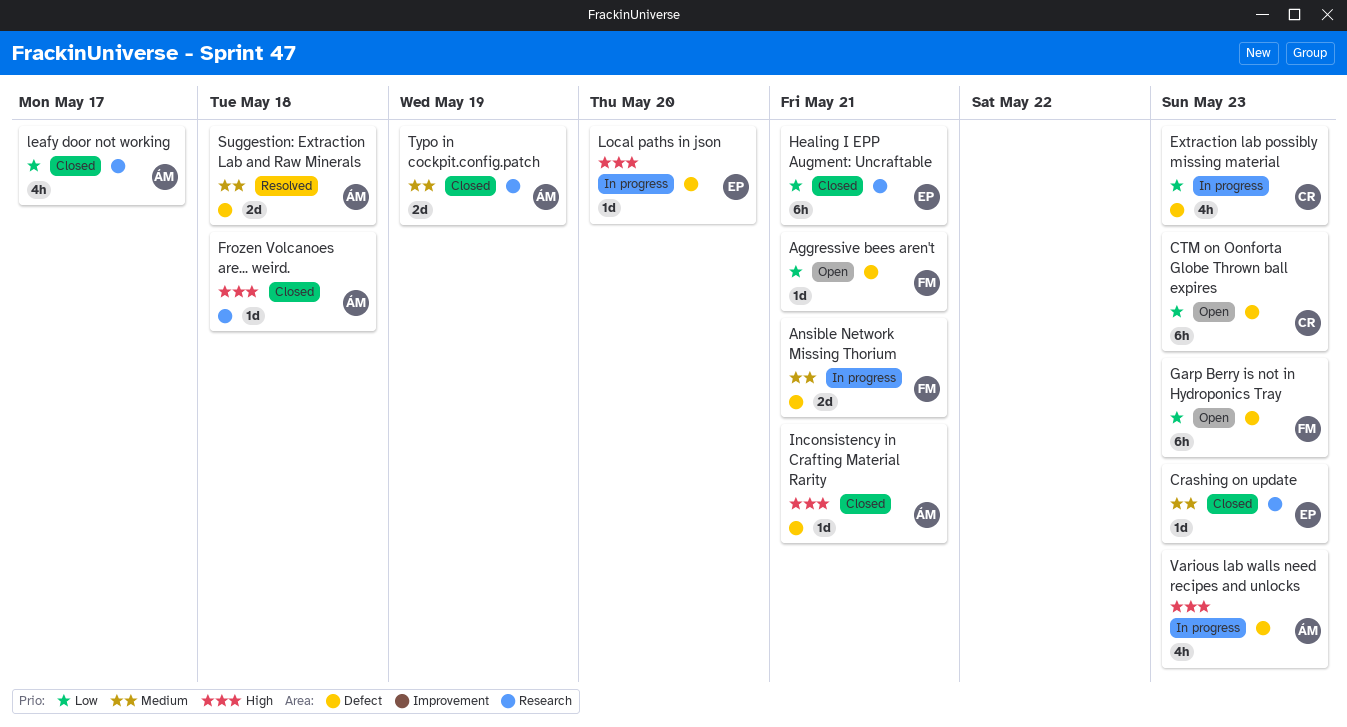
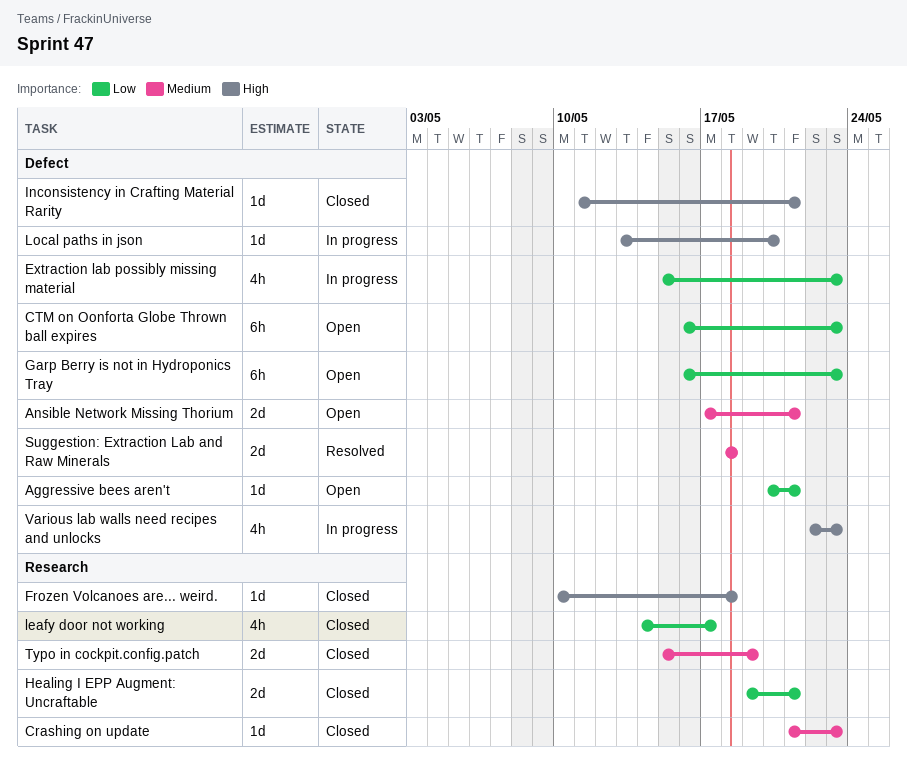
Ansible Network Missing Thorium, status: In progress -> Open
Healing I EPP Augment: Uncraftable, estimate: 6h -> 2d

